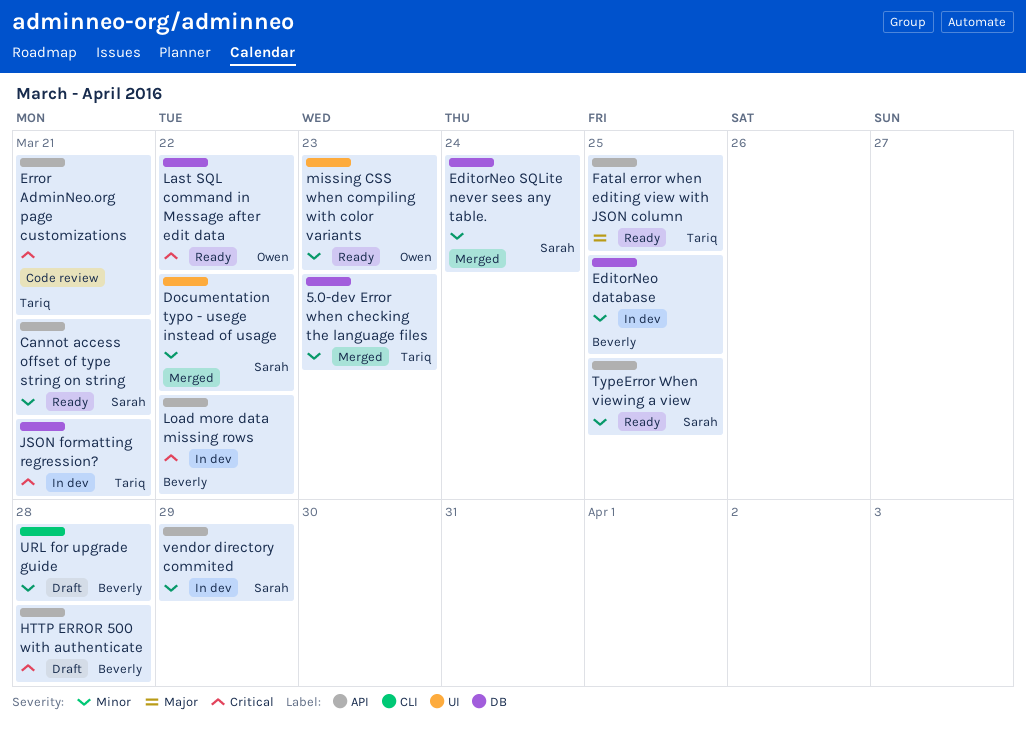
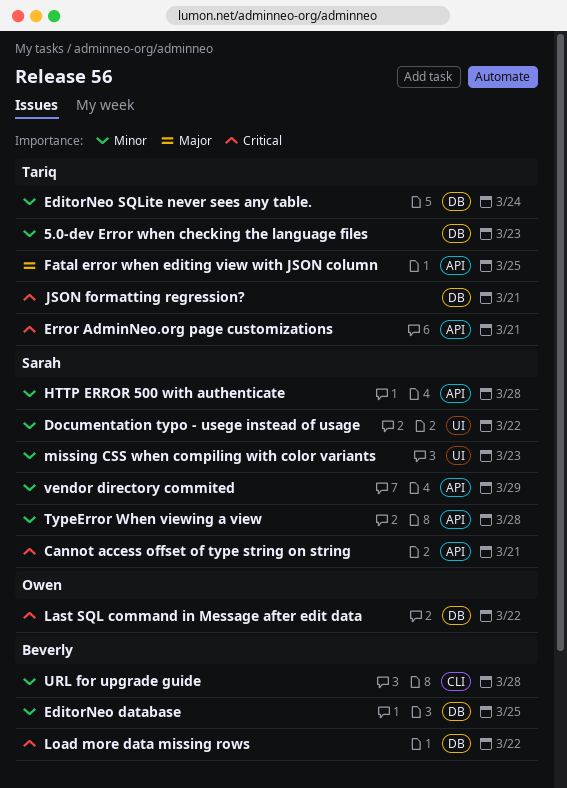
Cannot access offset of type string on string, priority: Minor -> Critical
EditorNeo SQLite never sees any table., owner: Sarah -> Tariq
HTTP ERROR 500 with authenticate, owner: Beverly -> Sarah
HTTP ERROR 500 with authenticate, priority: Critical -> Minor
Load more data missing rows, label: API -> DB
missing CSS when compiling with color variants, owner: Owen -> Sarah
TypeError When viewing a view, due: Mar 25 -> Mar 28

